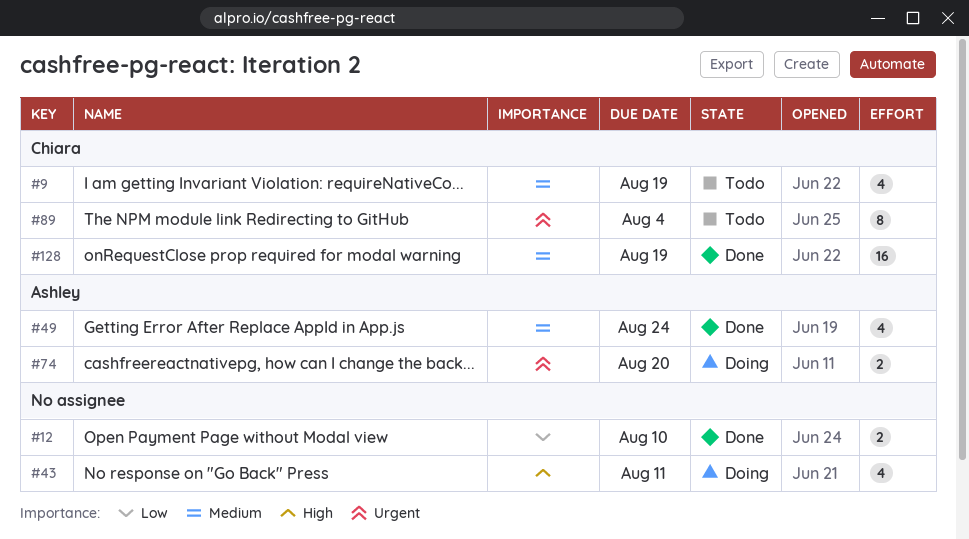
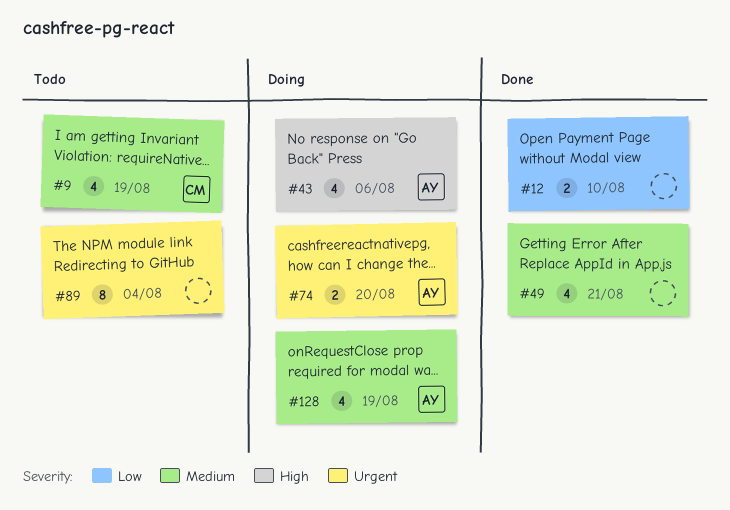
#43, owner: none -> Ashley
#43, due: Aug 11 -> Aug 6
#49, owner: Ashley -> none
#49, due: Aug 24 -> Aug 21
#89, owner: Chiara -> none
#128, status: Done -> Doing
#128, owner: Chiara -> Ashley
#128, estimate: 16 -> 4

